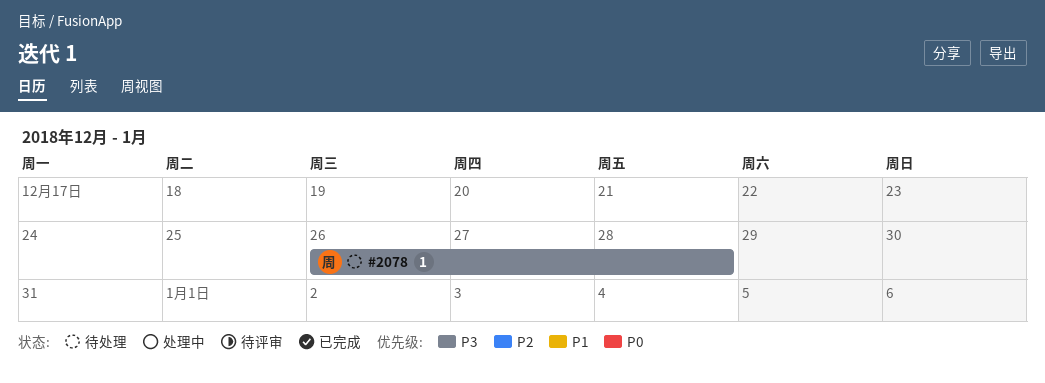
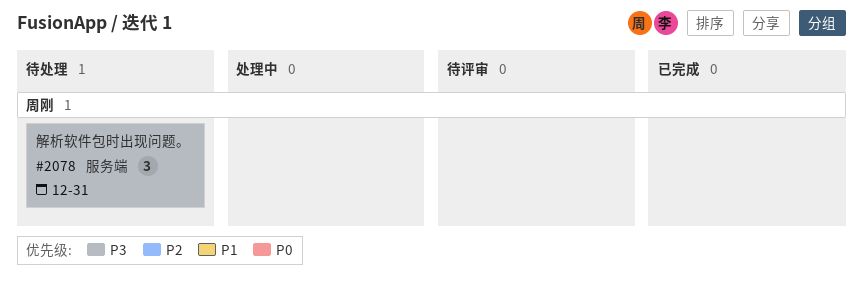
#2078, estimate: 1 -> 3
#2078, due: Dec 28 -> Dec 31

